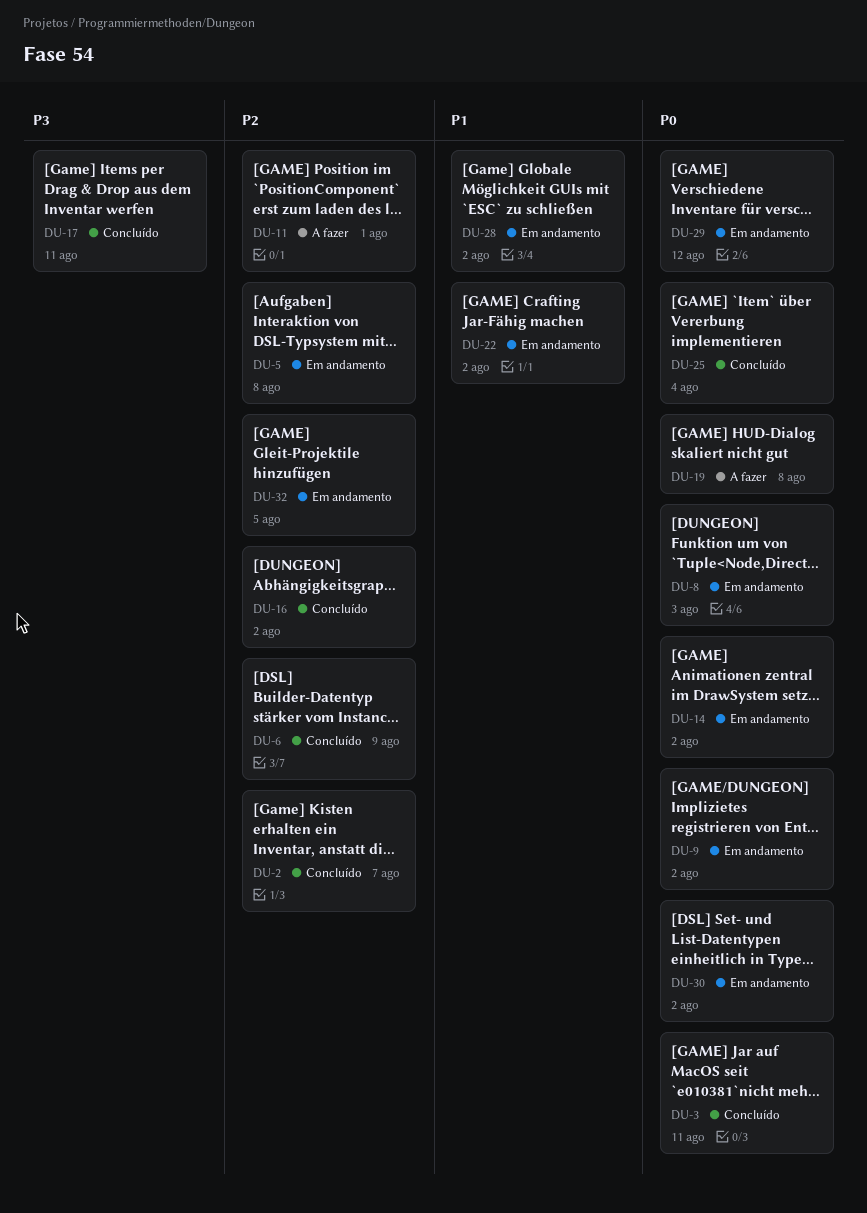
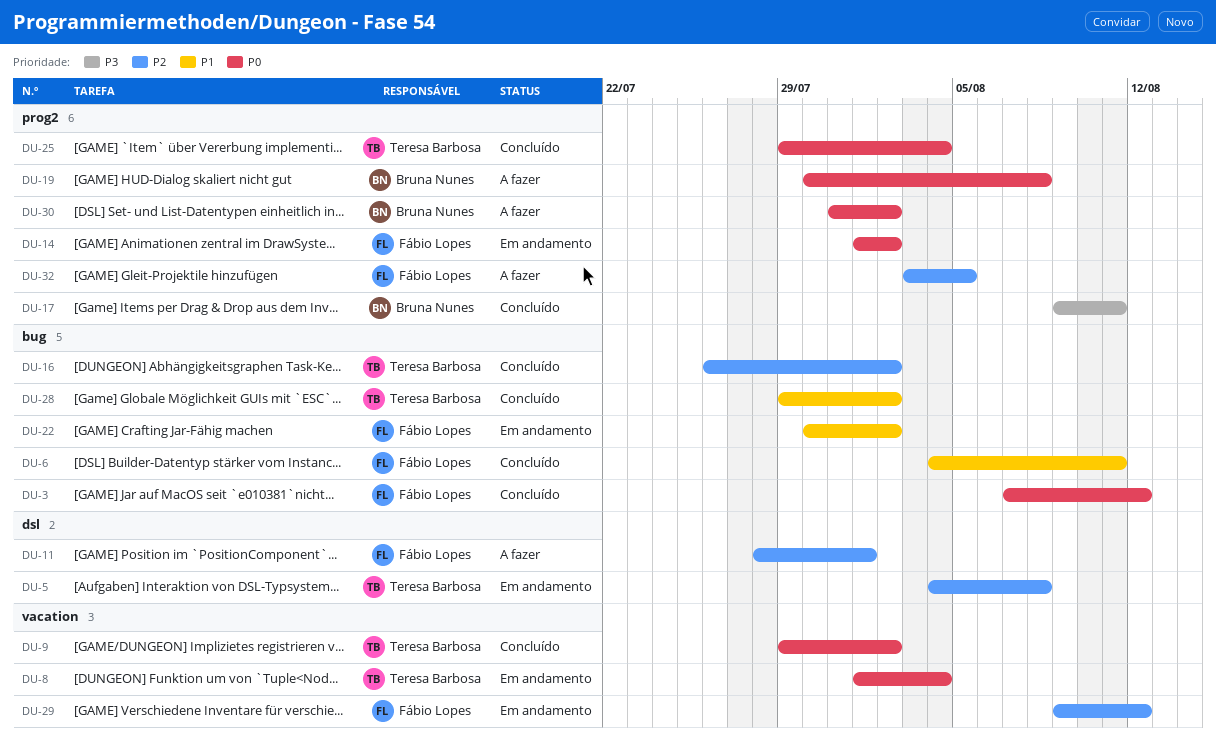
DU-2: present -> none
DU-3, due: Aug 11 -> Aug 12
DU-6, priority: P2 -> P1
DU-6, due: Aug 9 -> Aug 11
DU-8, due: Aug 3 -> Aug 4
DU-9, status: Em andamento -> Concluído
DU-28, status: Em andamento -> Concluído
DU-29, priority: P0 -> P2
DU-30, status: Em andamento -> A fazer
DU-32, status: Em andamento -> A fazer

